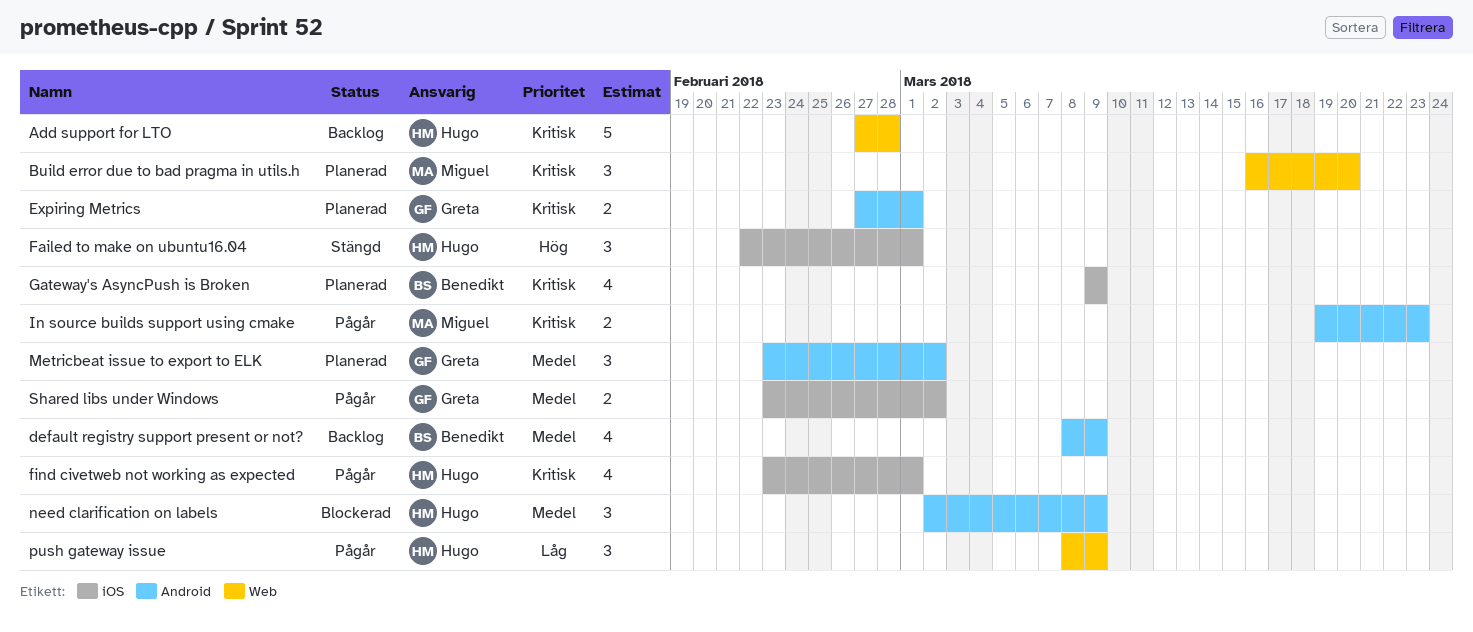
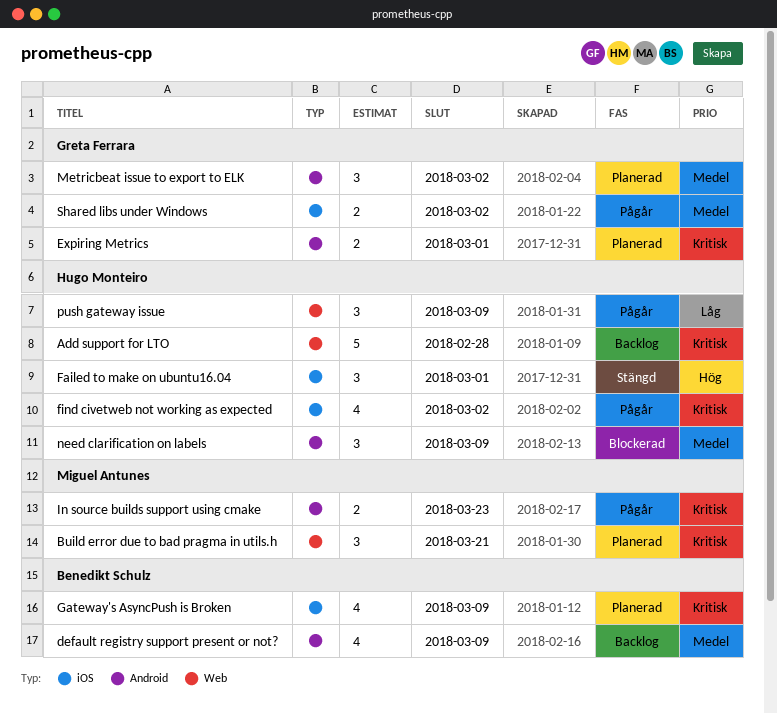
Build error due to bad pragma in utils.h, due: Mar 20 -> Mar 21
find civetweb not working as expected, due: Mar 1 -> Mar 2

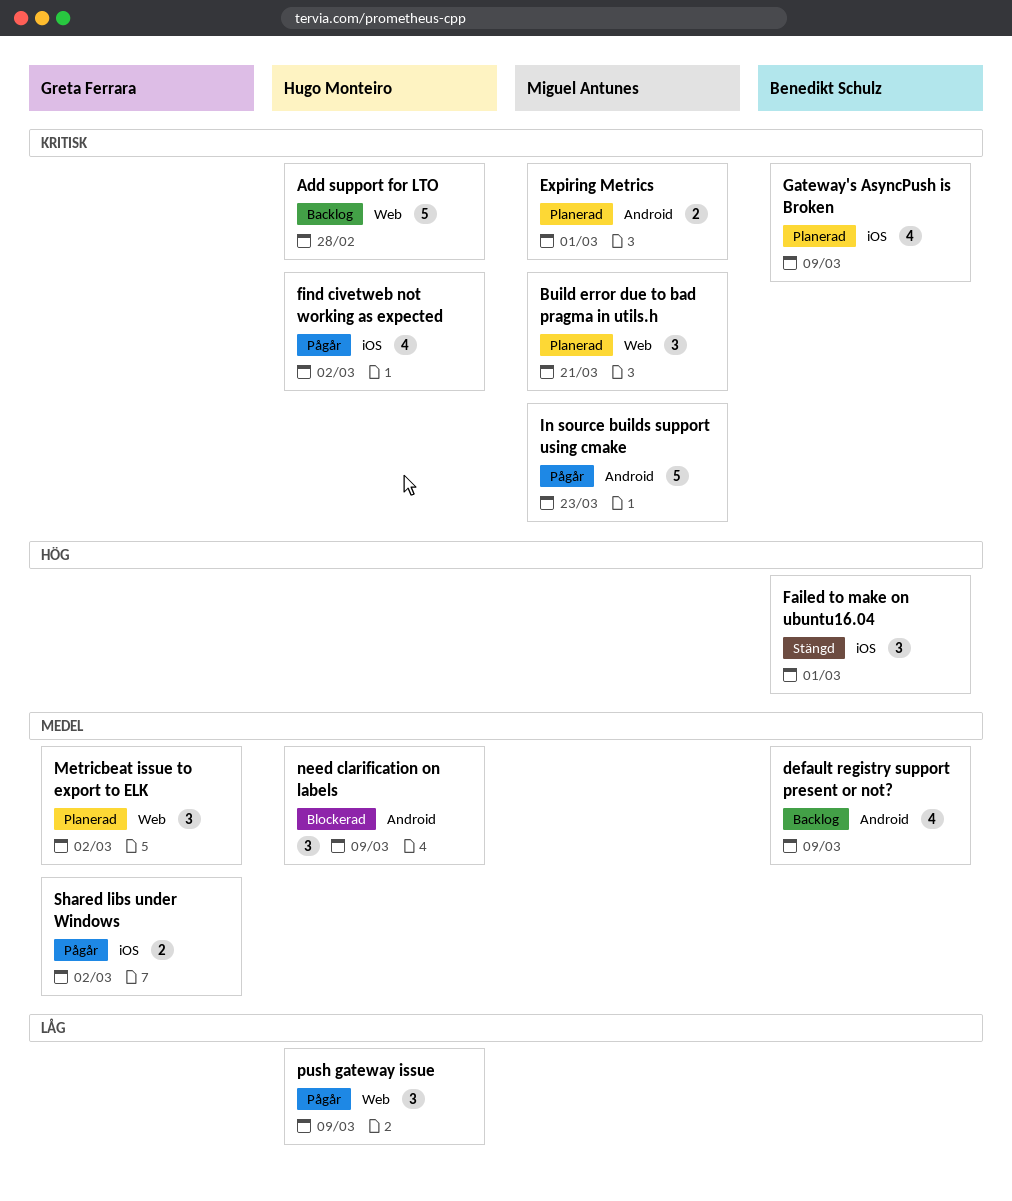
Expiring Metrics, owner: Greta Ferrara -> Miguel Antunes
Failed to make on ubuntu16.04, owner: Hugo Monteiro -> Benedikt Schulz
In source builds support using cmake, estimate: 2 -> 5
Metricbeat issue to export to ELK, label: Android -> Web

